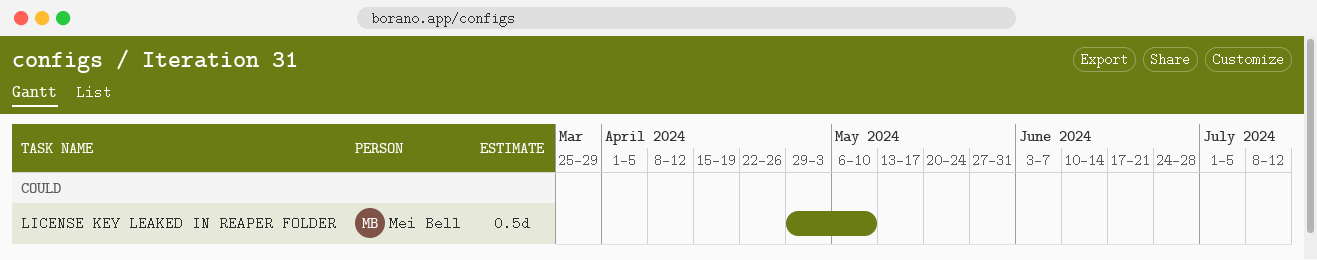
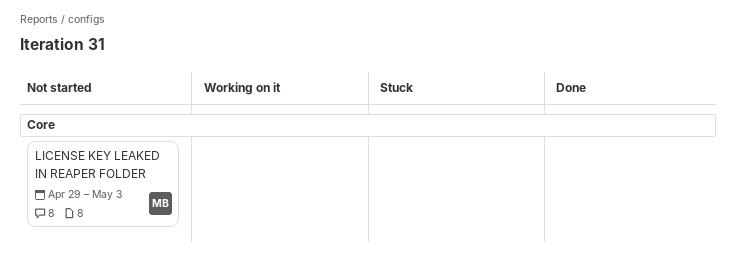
LICENSE KEY LEAKED IN REAPER FOLDER, due: May 10 -> May 3

